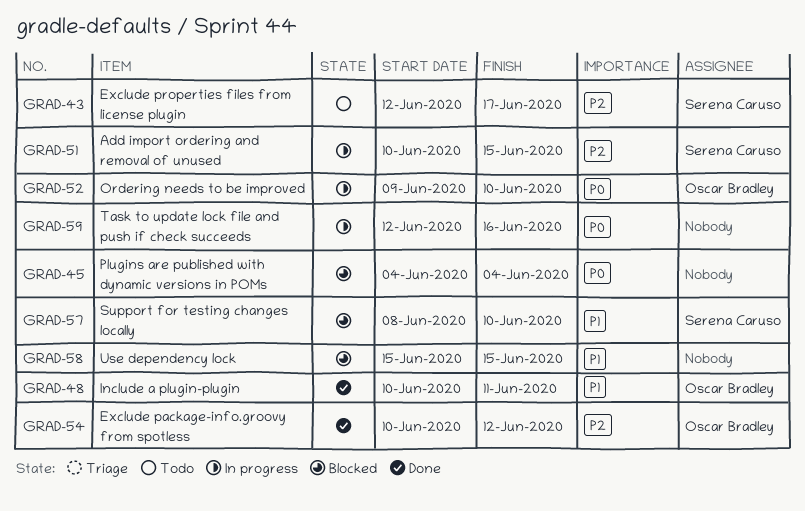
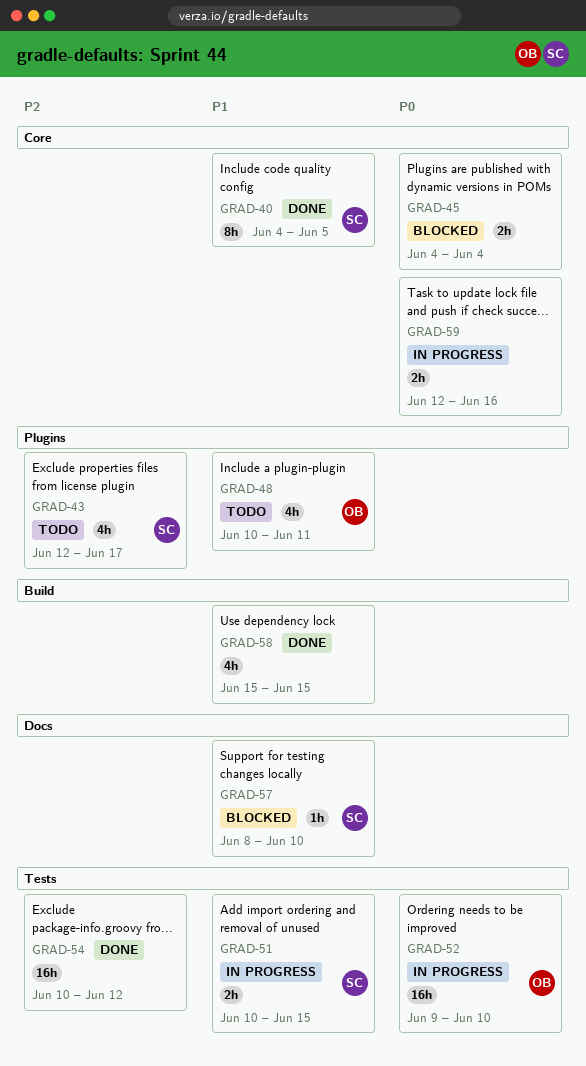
GRAD-40: none -> present
GRAD-48, status: Done -> Todo
GRAD-51, priority: P2 -> P1
GRAD-54, owner: Oscar Bradley -> none
GRAD-58, status: Blocked -> Done

